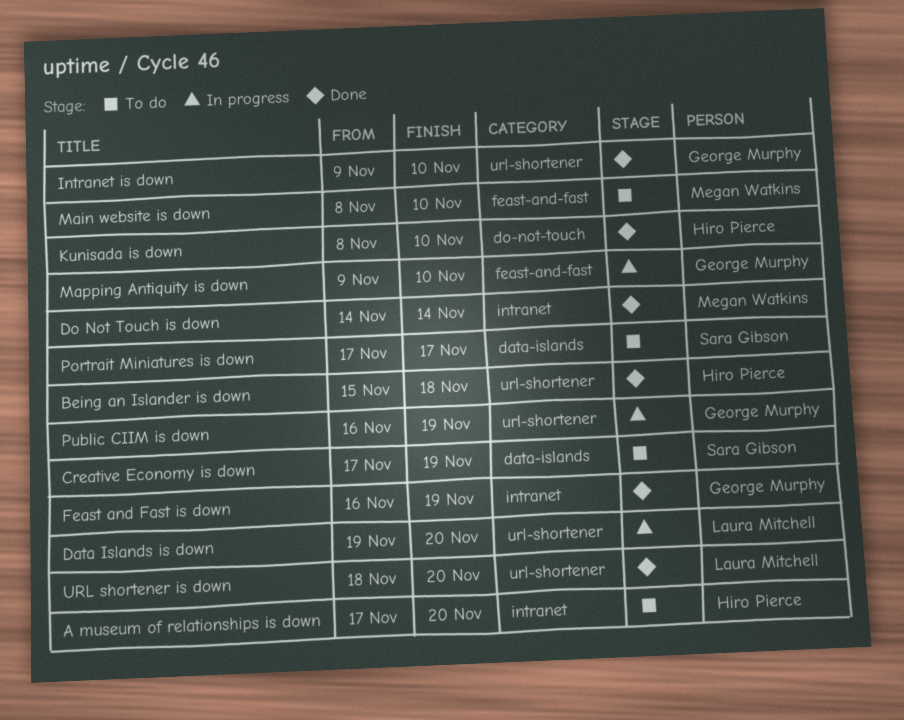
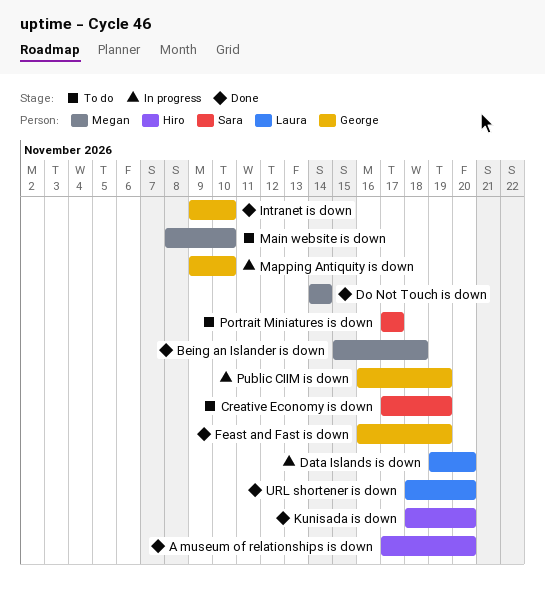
A museum of relationships is down, status: To do -> Done
Being an Islander is down, owner: Hiro Pierce -> Megan Watkins
Kunisada is down, start: Nov 8 -> Nov 18
Kunisada is down, due: Nov 10 -> Nov 20

